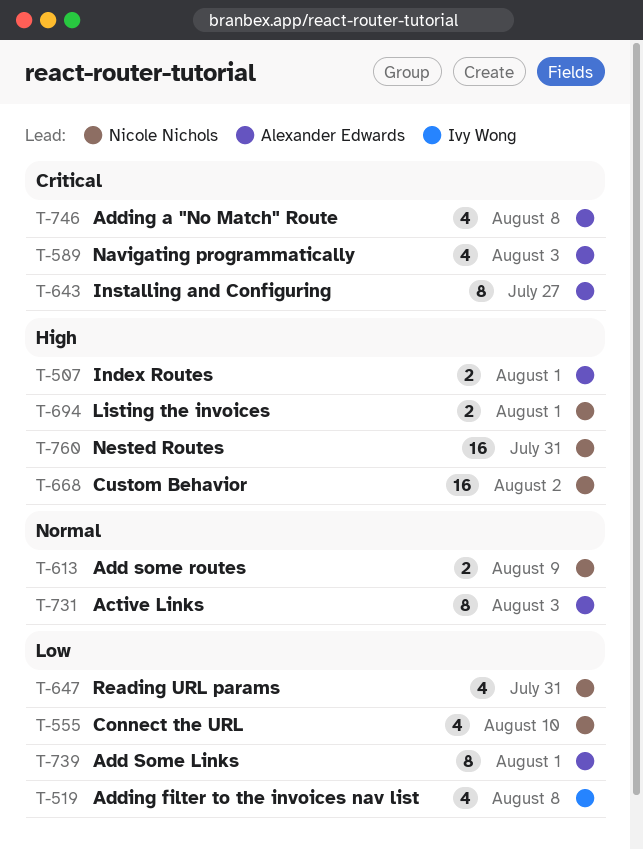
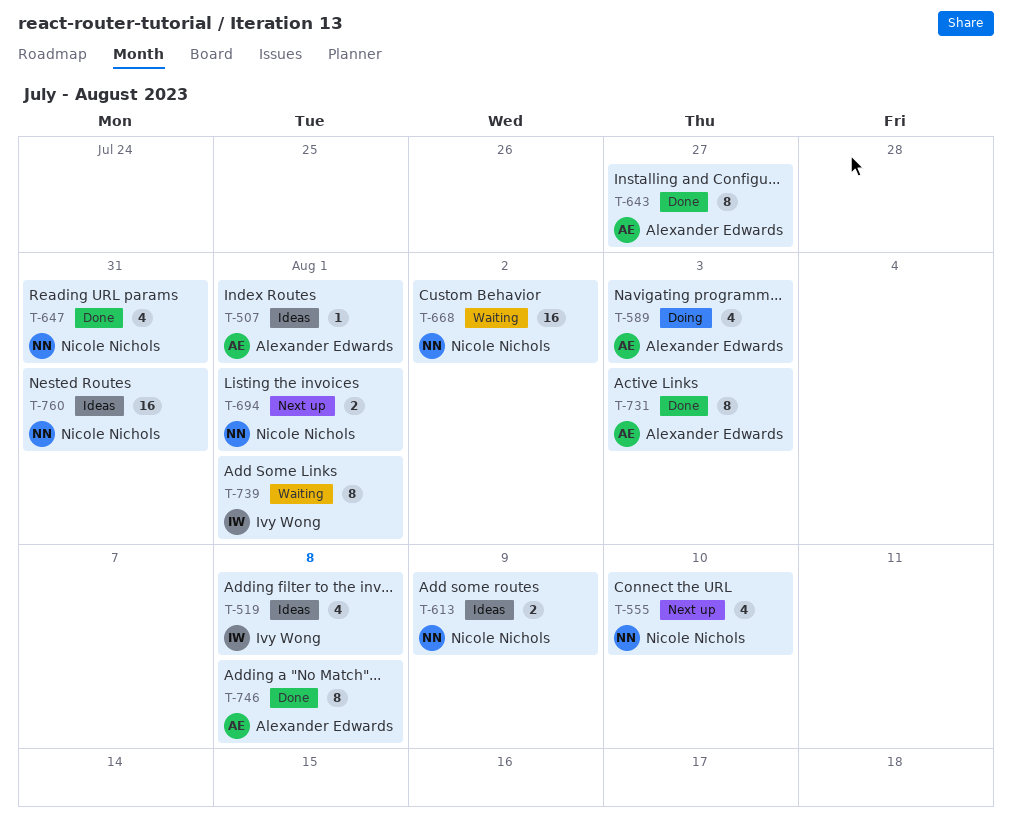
T-507, estimate: 2 -> 1
T-739, owner: Alexander Edwards -> Ivy Wong
T-746, estimate: 4 -> 8

